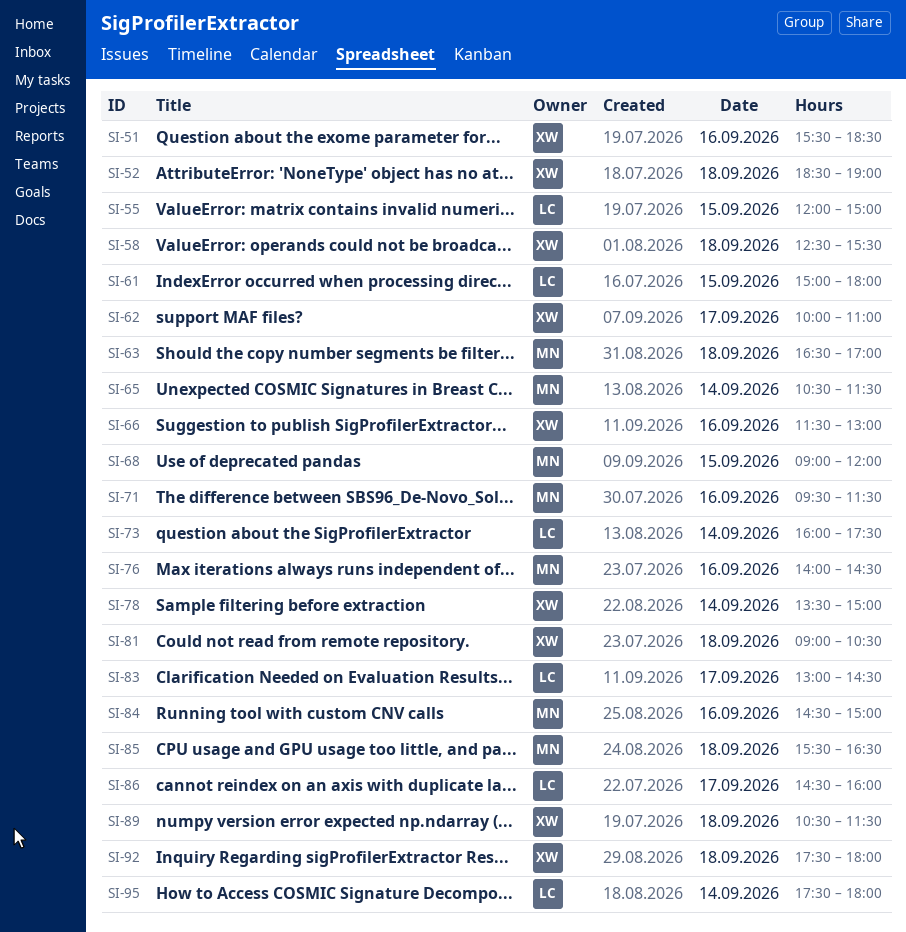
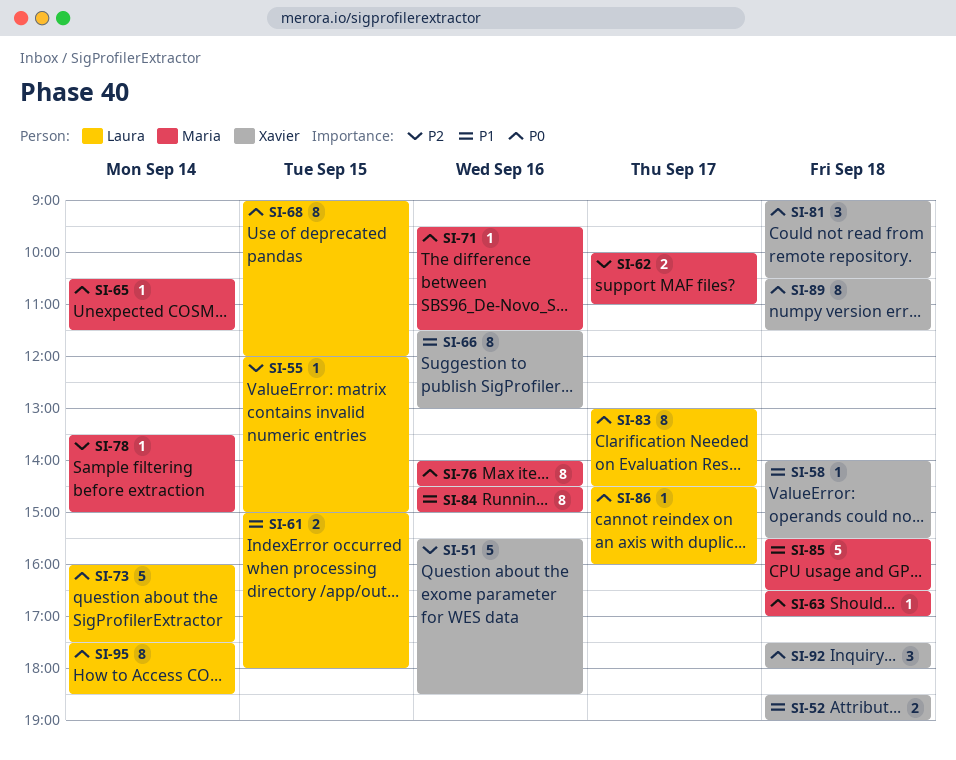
SI-58, begins: 12:30 -> 14:00
SI-62, owner: Xavier -> Maria
SI-68, owner: Maria -> Laura
SI-78, owner: Xavier -> Maria
SI-95, ends: 18:00 -> 18:30

